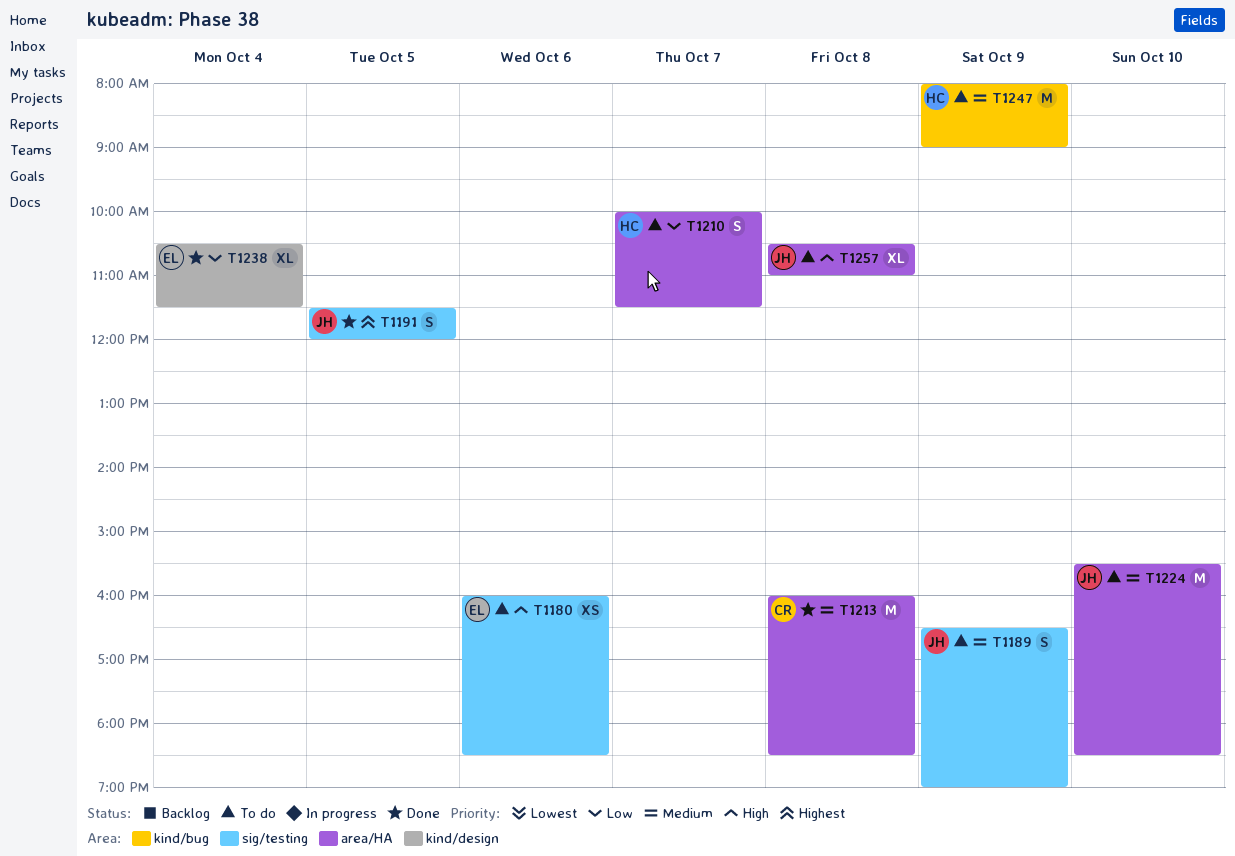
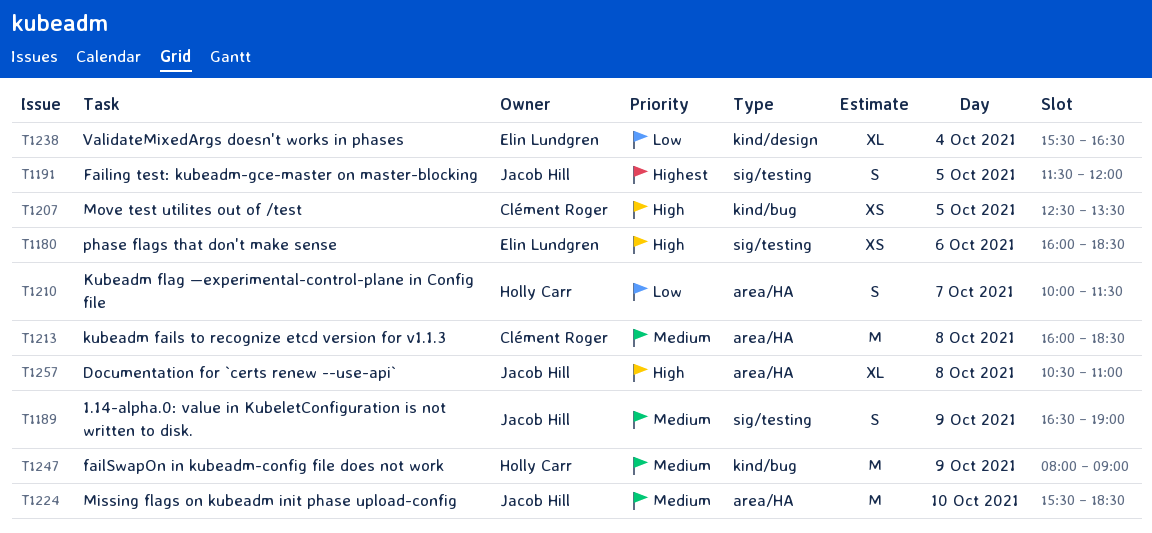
T1207: none -> present
T1238, begins: 10:30 -> 15:30
T1238, ends: 11:30 -> 16:30

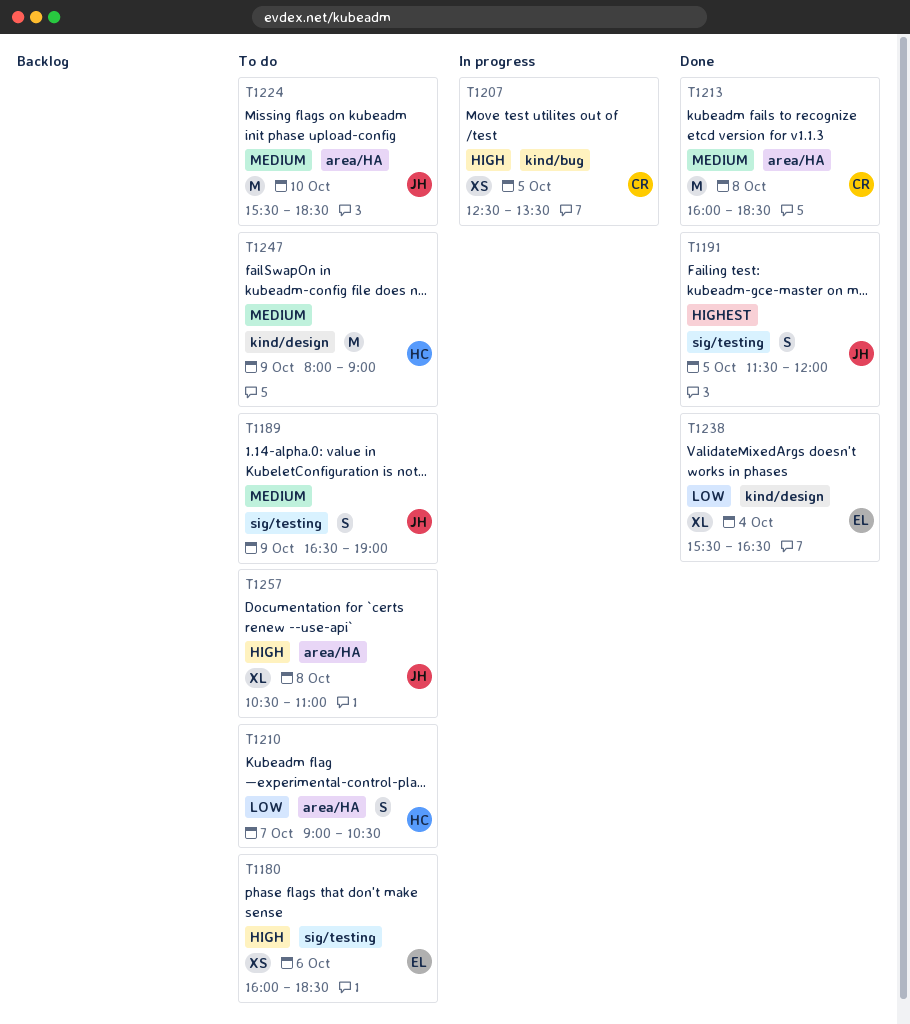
T1210, begins: 10:00 -> 09:00
T1210, ends: 11:30 -> 10:30
T1247, label: kind/bug -> kind/design

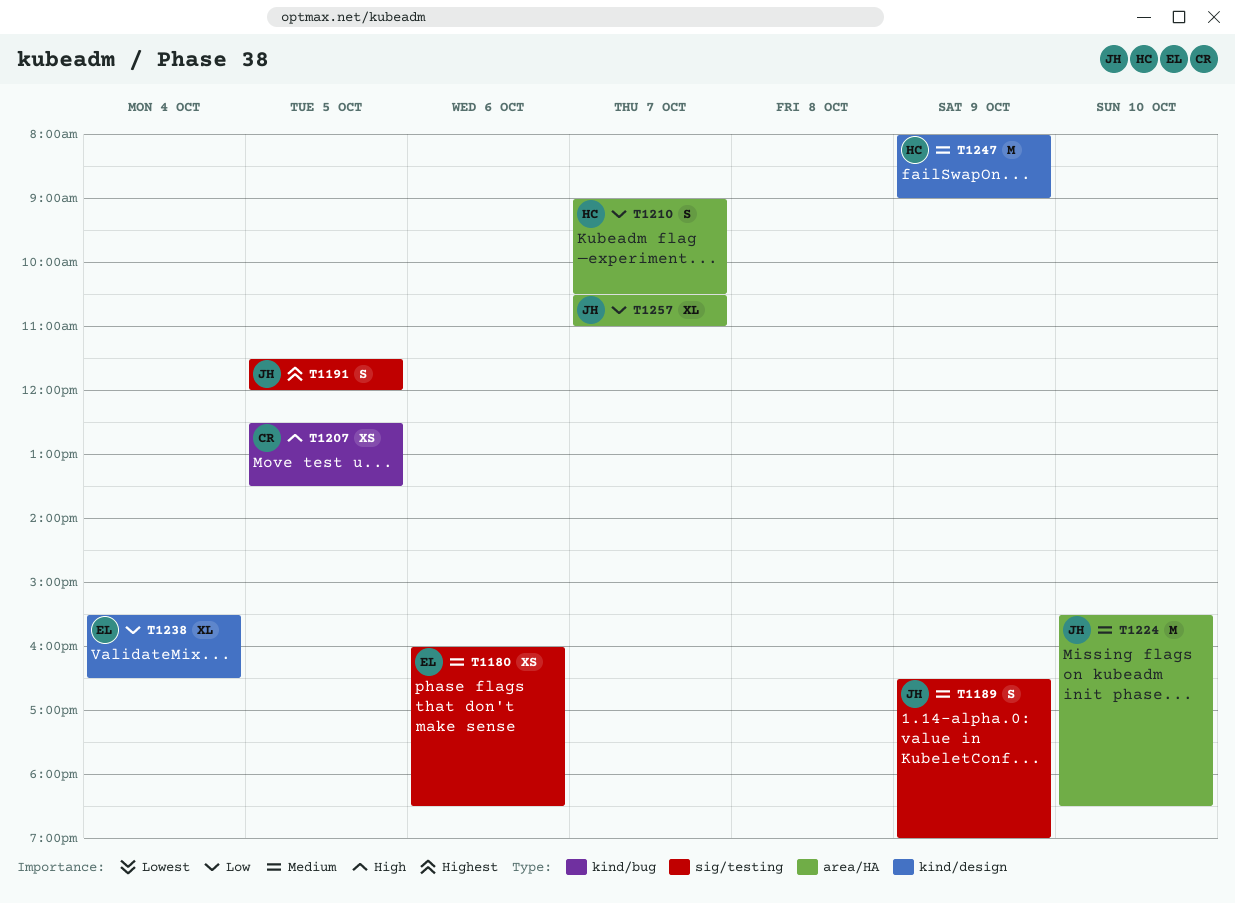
T1180, priority: High -> Medium
T1213: present -> none
T1257, priority: High -> Low
T1257, day: Oct 8 -> Oct 7

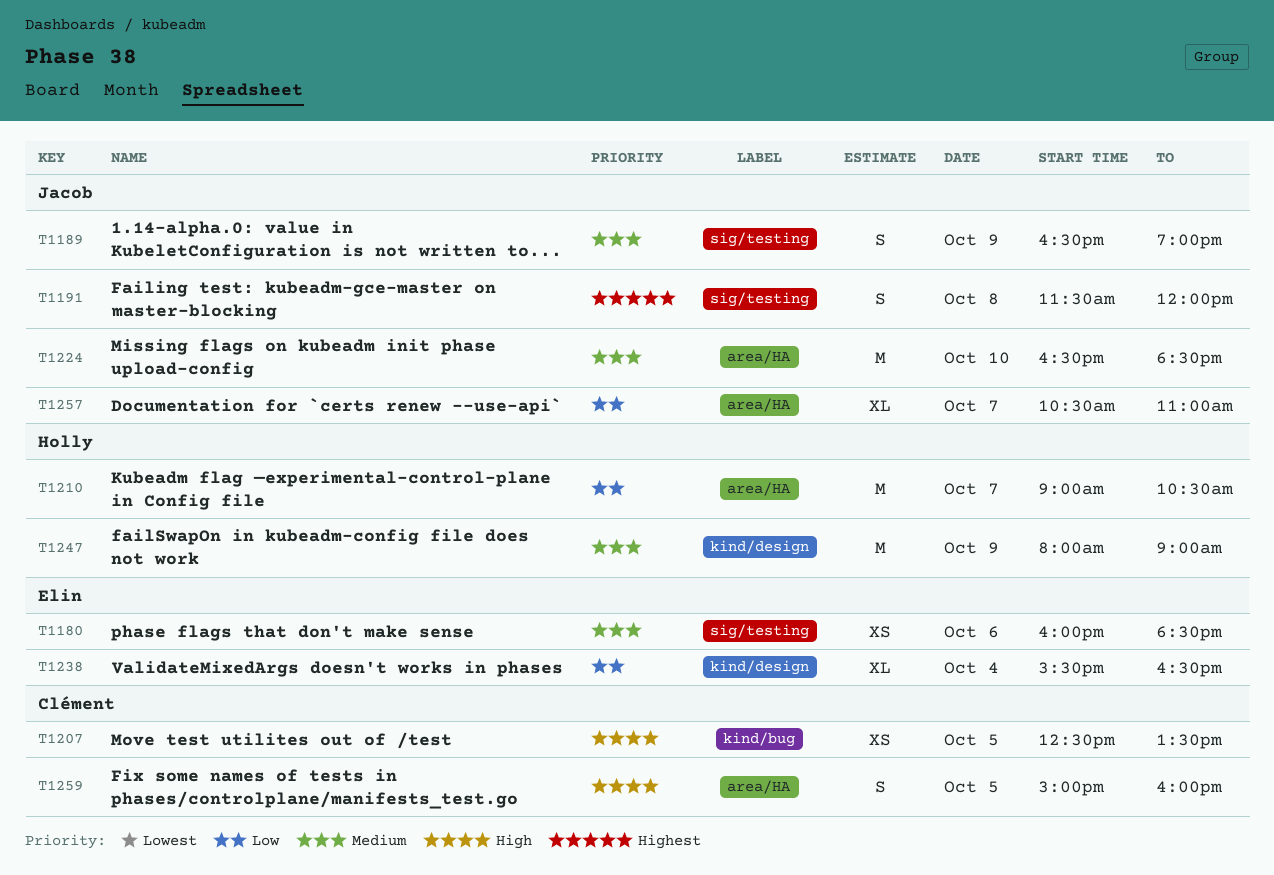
T1191, day: Oct 5 -> Oct 8
T1210, estimate: S -> M
T1224, begins: 15:30 -> 16:30
T1259: none -> present

